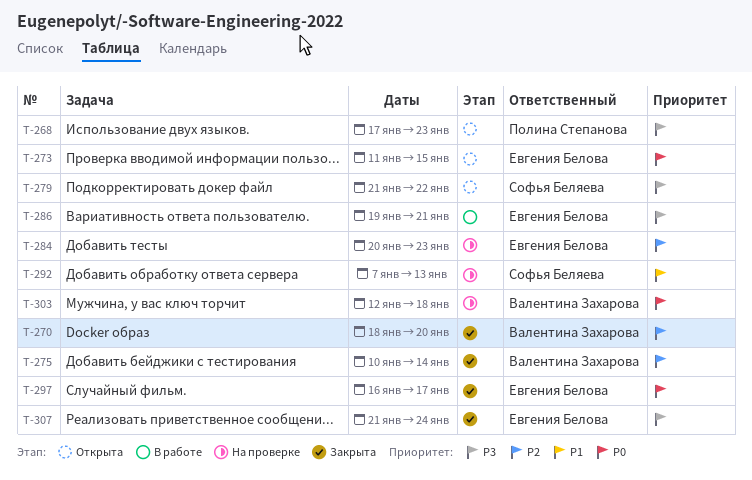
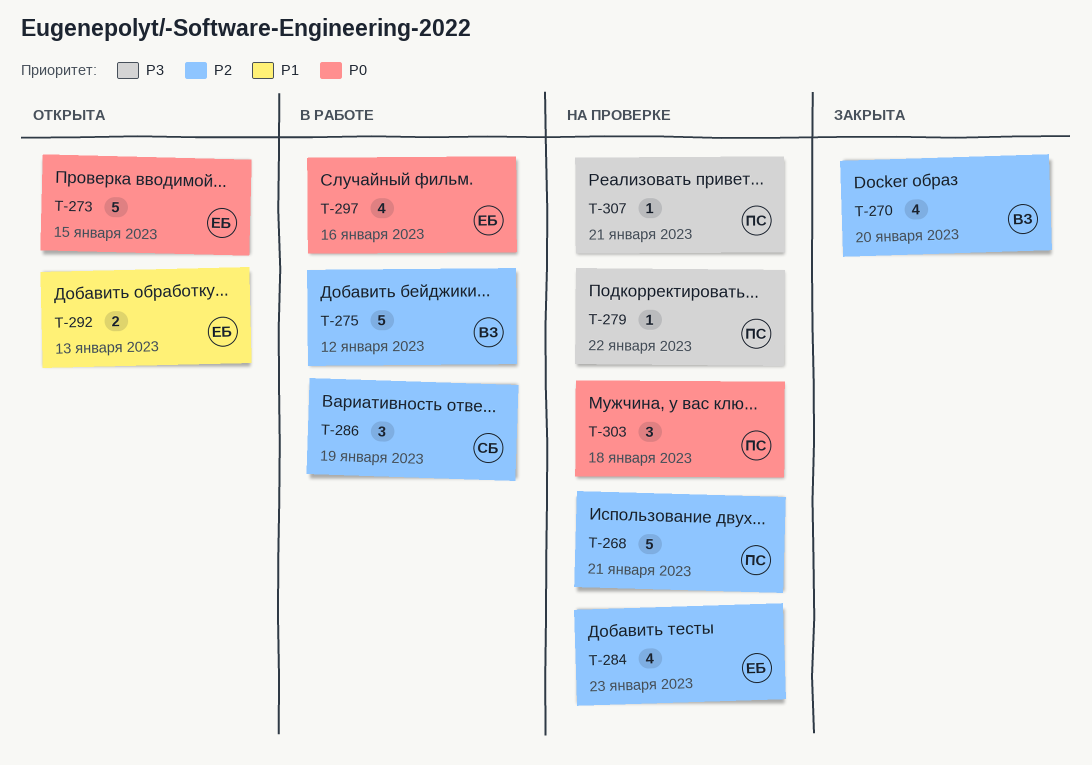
T-268, status: Открыта -> На проверке
T-268, priority: P3 -> P2
T-268, due: Jan 23 -> Jan 21
T-275, status: Закрыта -> В работе
T-275, due: Jan 14 -> Jan 12
T-279, status: Открыта -> На проверке
T-279, owner: Софья Беляева -> Полина Степанова
T-286, owner: Евгения Белова -> Софья Беляева
T-286, priority: P3 -> P2
T-286, due: Jan 21 -> Jan 19
T-292, status: На проверке -> Открыта
T-292, owner: Софья Беляева -> Евгения Белова
T-297, status: Закрыта -> В работе
T-297, due: Jan 17 -> Jan 16
T-303, owner: Валентина Захарова -> Полина Степанова
T-307, status: Закрыта -> На проверке
T-307, owner: Евгения Белова -> Полина Степанова
T-307, due: Jan 24 -> Jan 21

